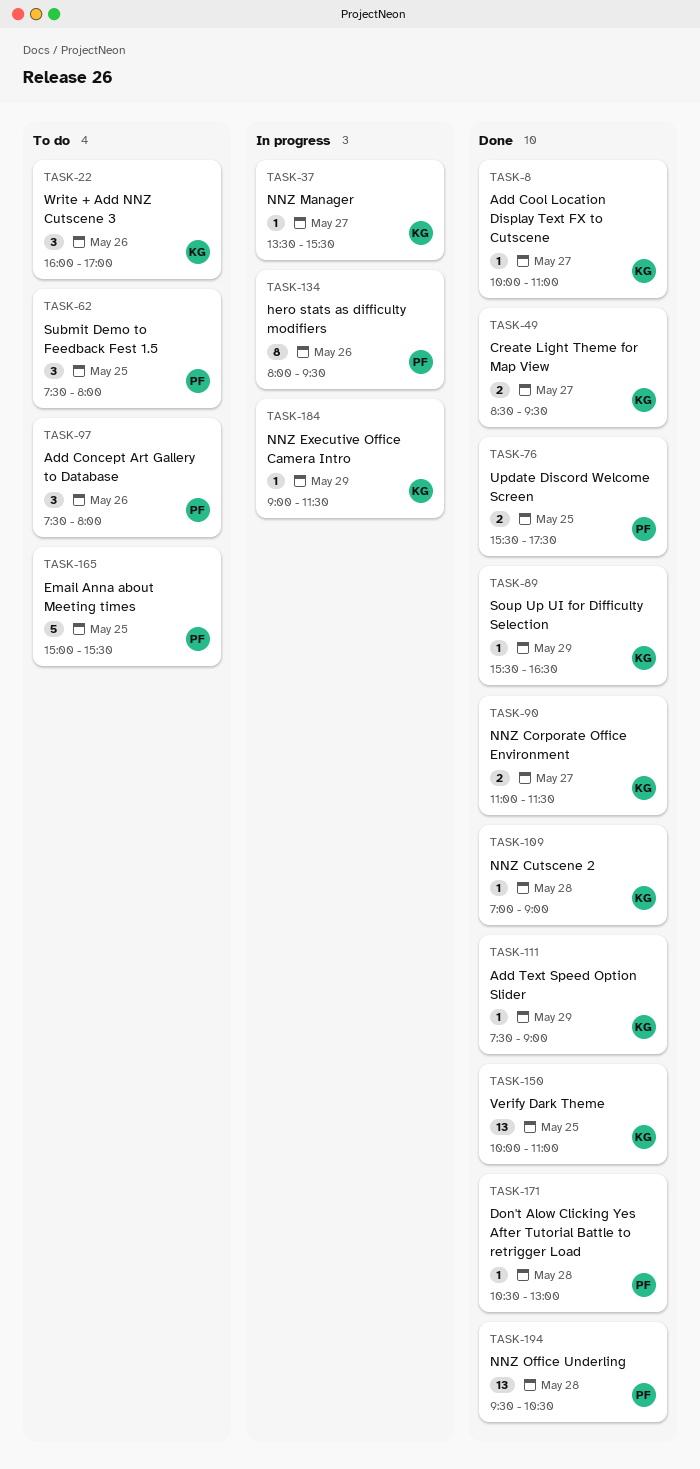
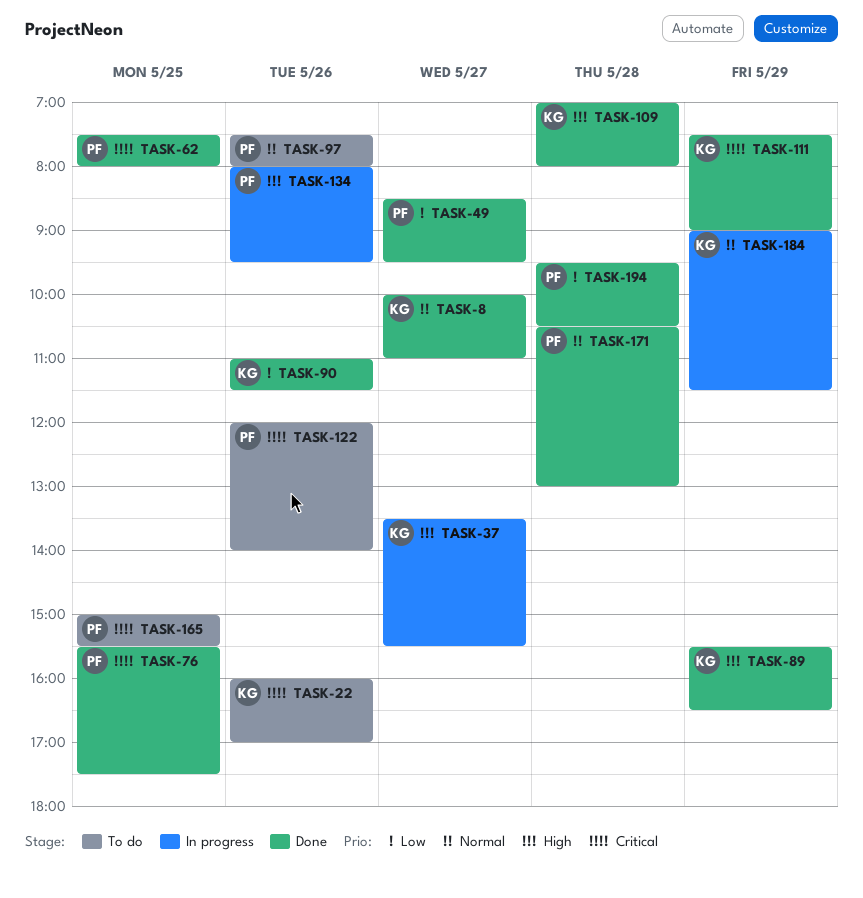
TASK-49, owner: KG -> PF
TASK-62, status: To do -> Done
TASK-90, day: May 27 -> May 26
TASK-109, ends: 09:00 -> 08:00
TASK-122: none -> present
TASK-150: present -> none

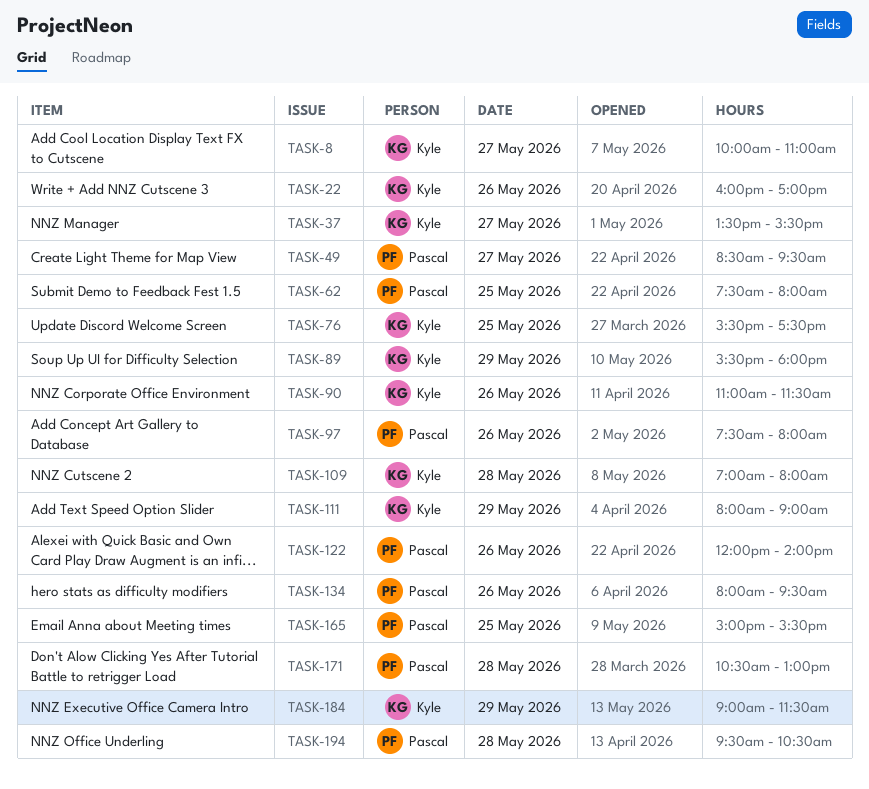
TASK-76, owner: Pascal -> Kyle
TASK-89, ends: 16:30 -> 18:00
TASK-111, begins: 07:30 -> 08:00

